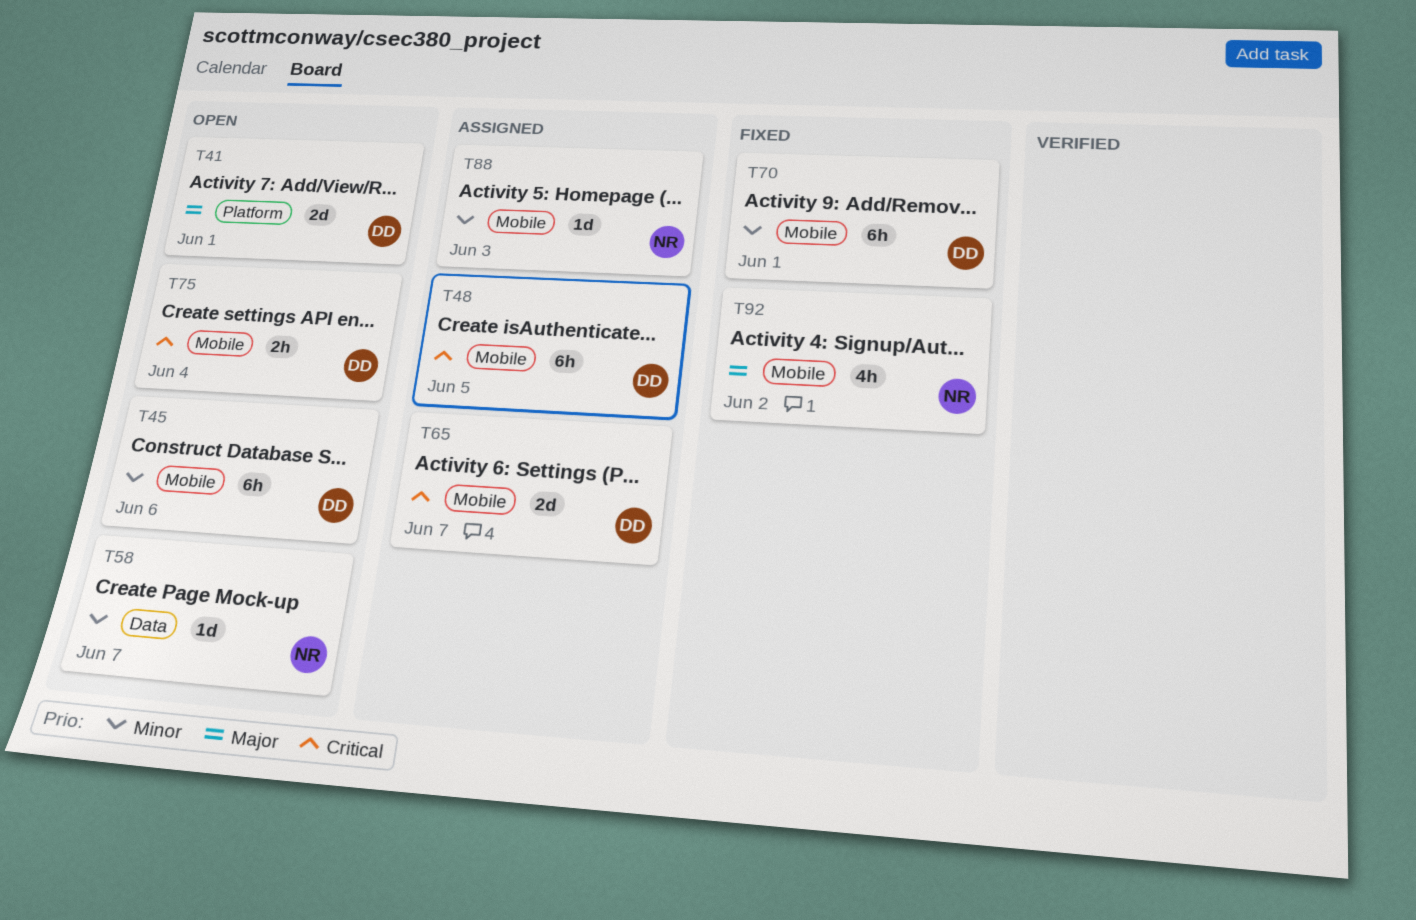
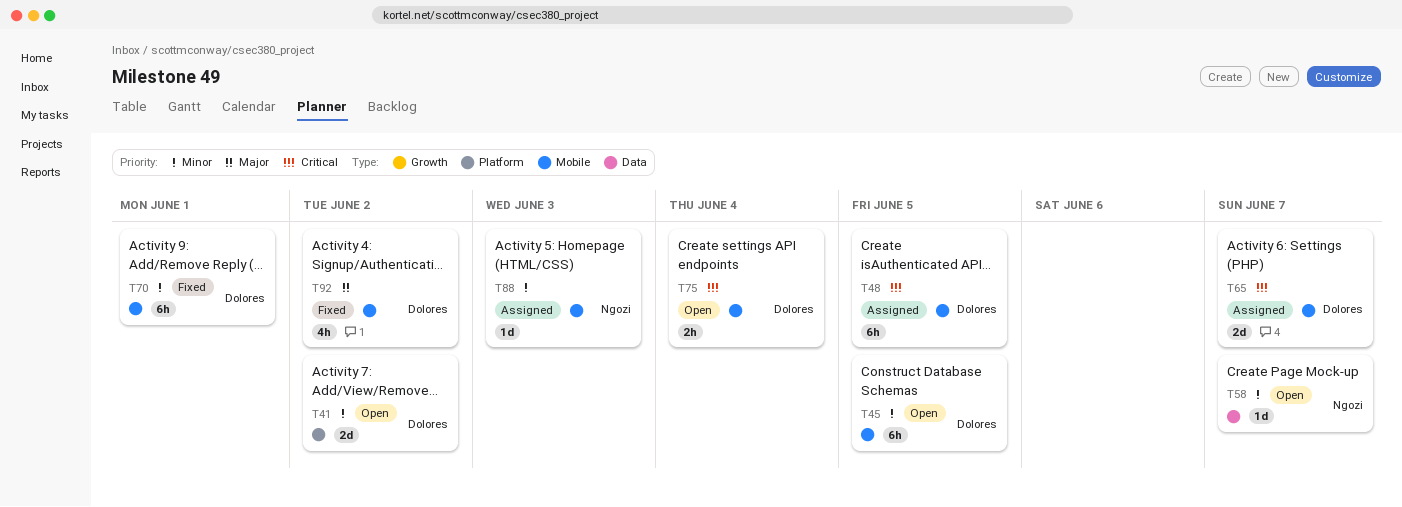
T41, priority: Major -> Minor
T41, due: Jun 1 -> Jun 2
T45, due: Jun 6 -> Jun 5
T92, owner: Ngozi -> Dolores

